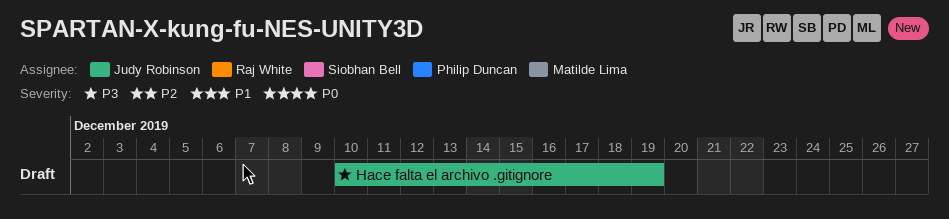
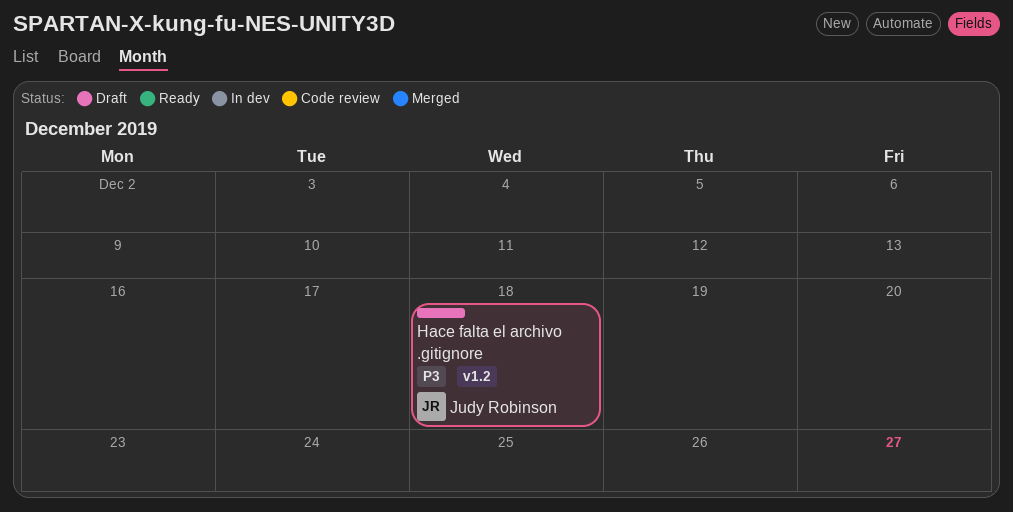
Hace falta el archivo .gitignore, due: Dec 19 -> Dec 18

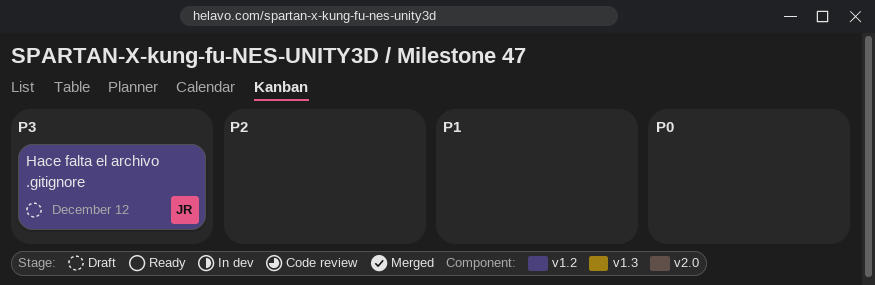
Hace falta el archivo .gitignore, due: Dec 18 -> Dec 12

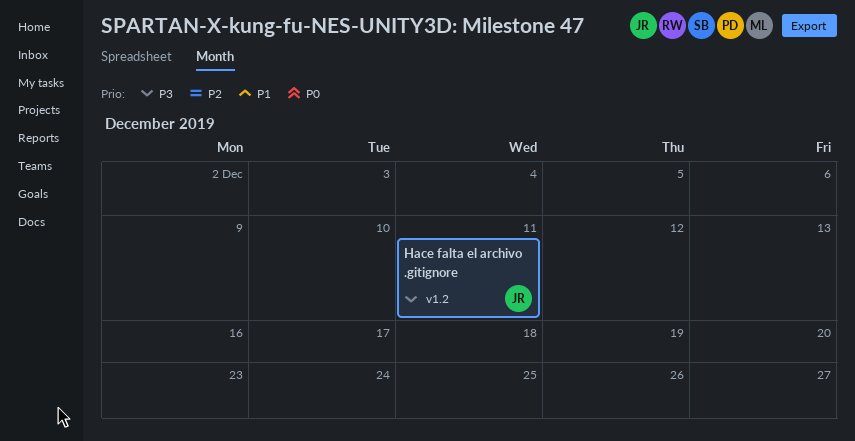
Hace falta el archivo .gitignore, due: Dec 12 -> Dec 11

